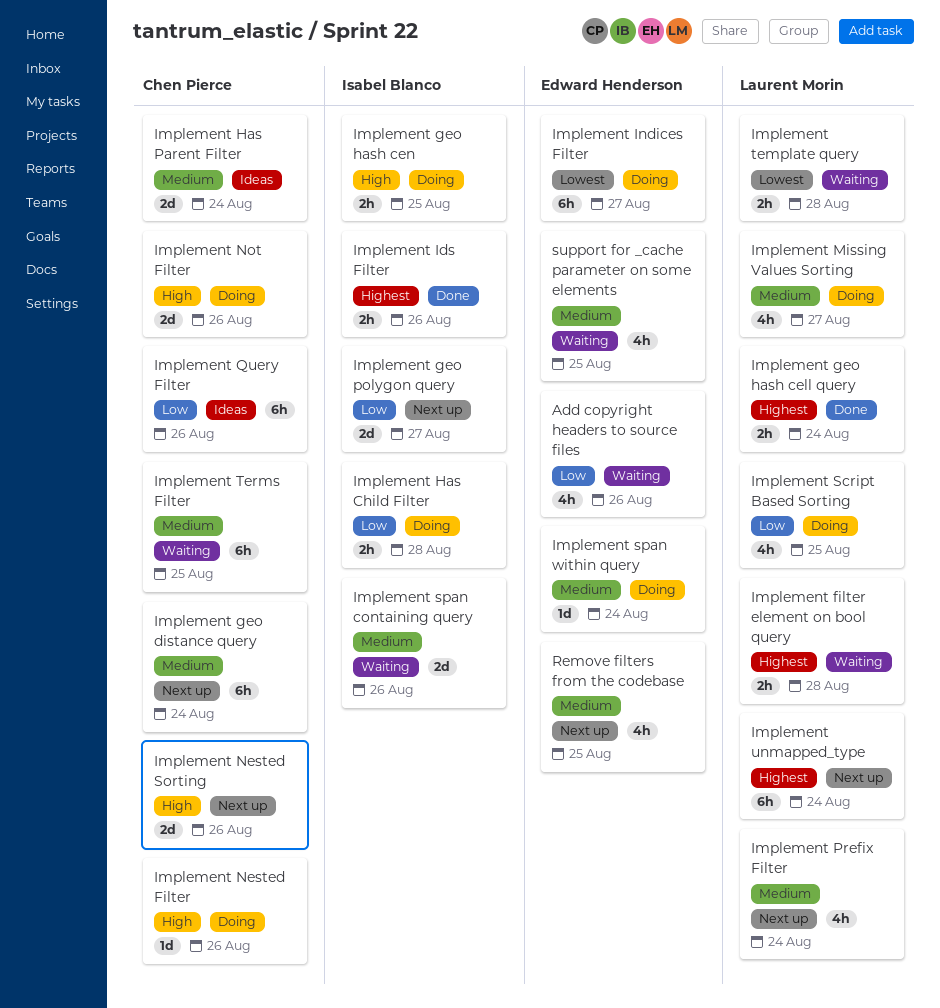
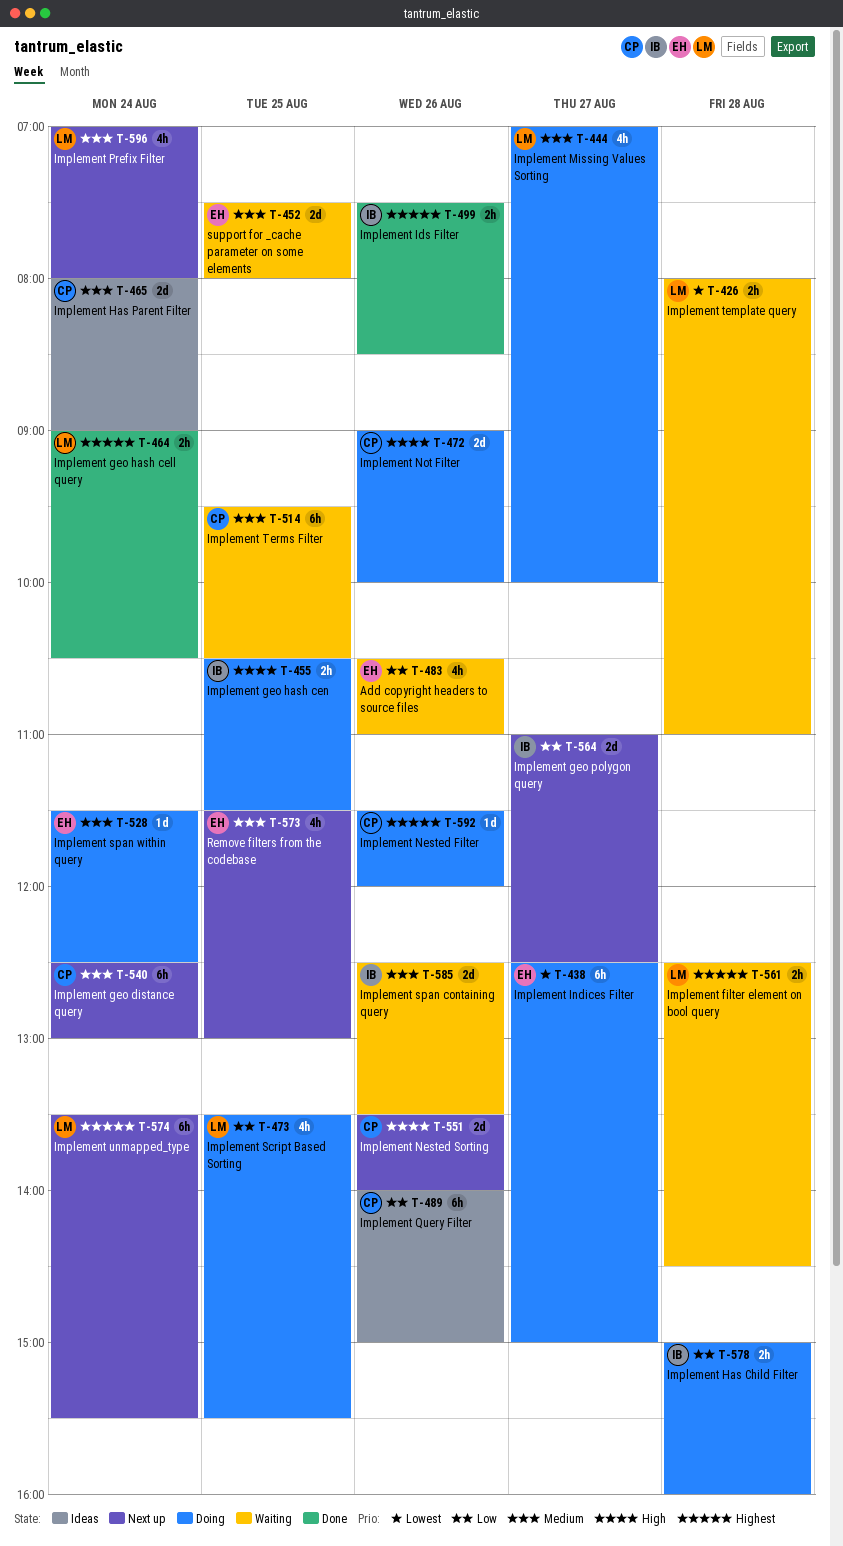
Implement Nested Filter, priority: High -> Highest
support for _cache parameter on some elements, estimate: 4h -> 2d

